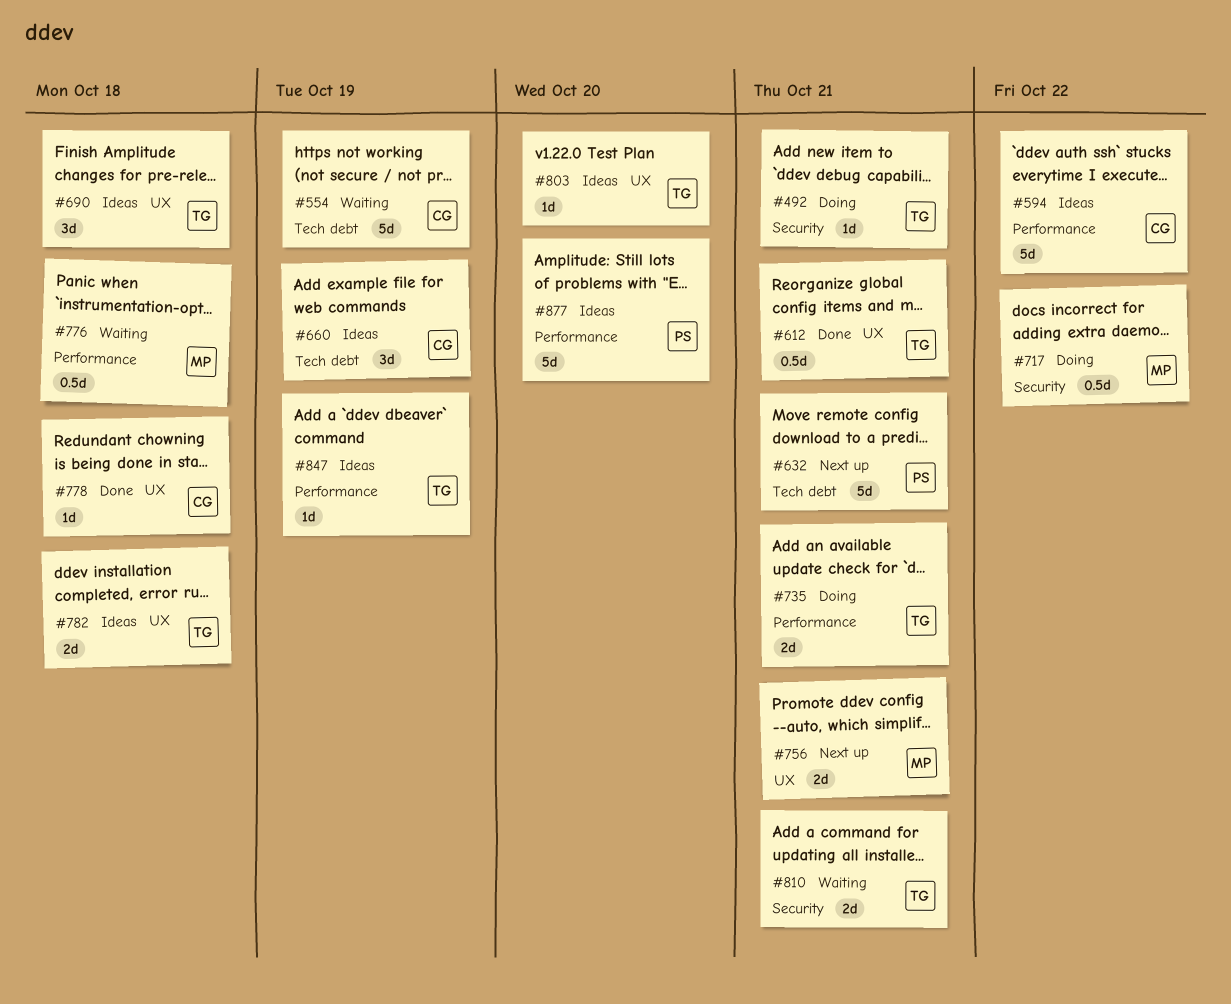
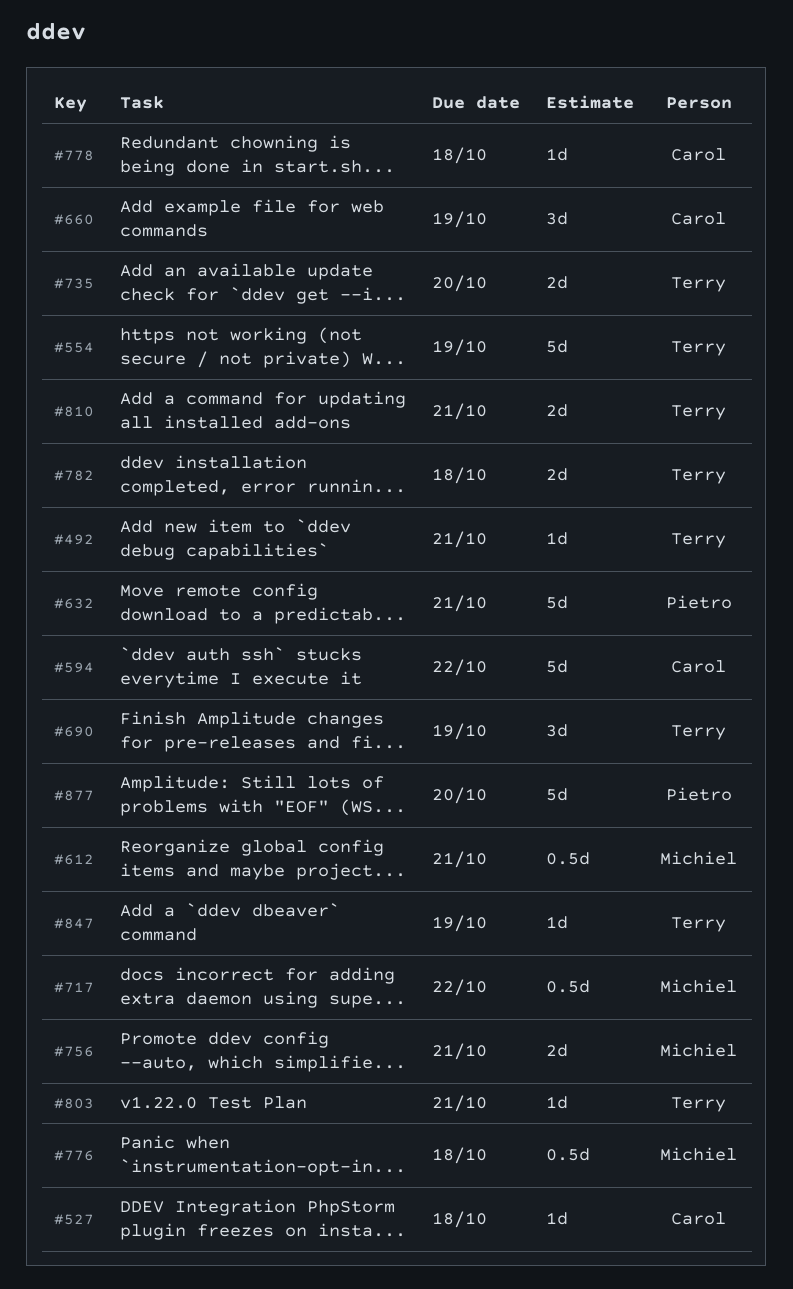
#527: none -> present
#554, owner: Carol -> Terry
#612, owner: Terry -> Michiel
#690, due: Oct 18 -> Oct 19
#735, due: Oct 21 -> Oct 20
#803, due: Oct 20 -> Oct 21

